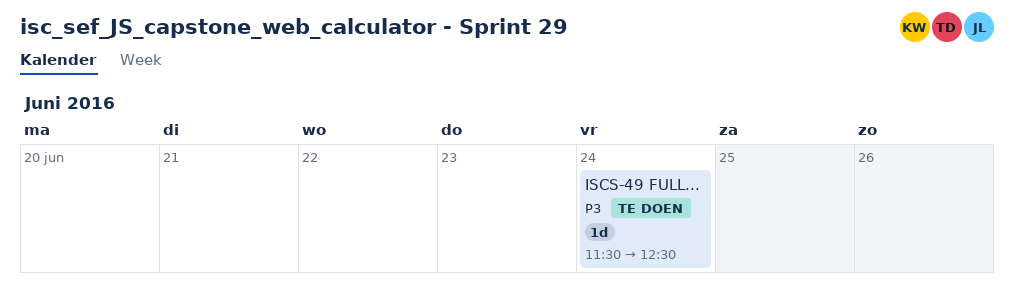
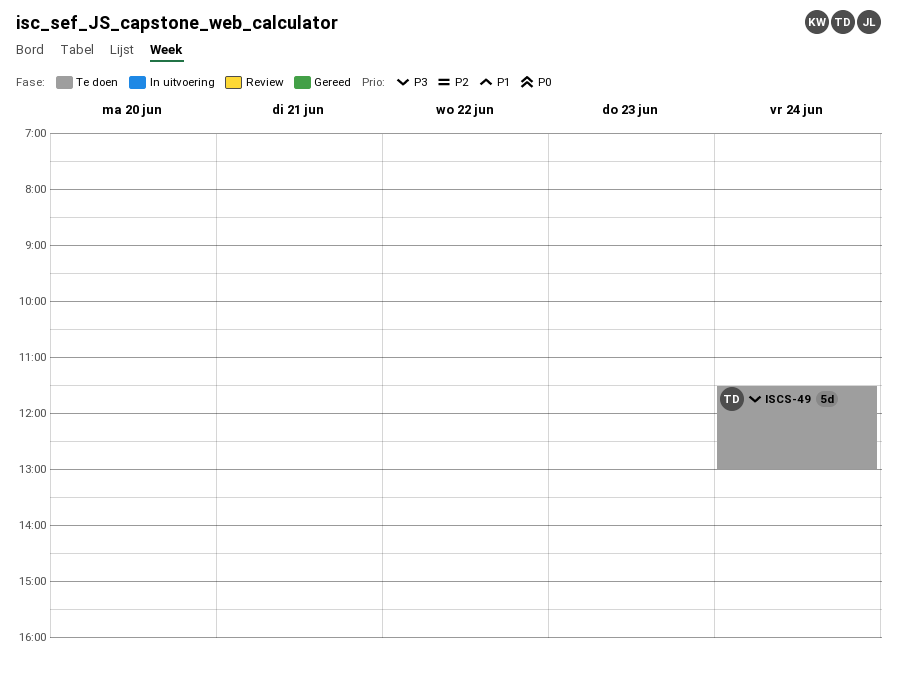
ISCS-49, estimate: 1d -> 5d
ISCS-49, ends: 12:30 -> 13:00

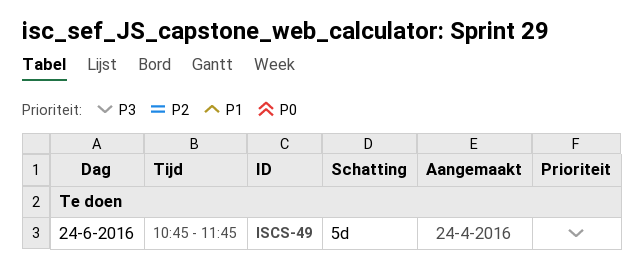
ISCS-49, begins: 11:30 -> 10:45
ISCS-49, ends: 13:00 -> 11:45

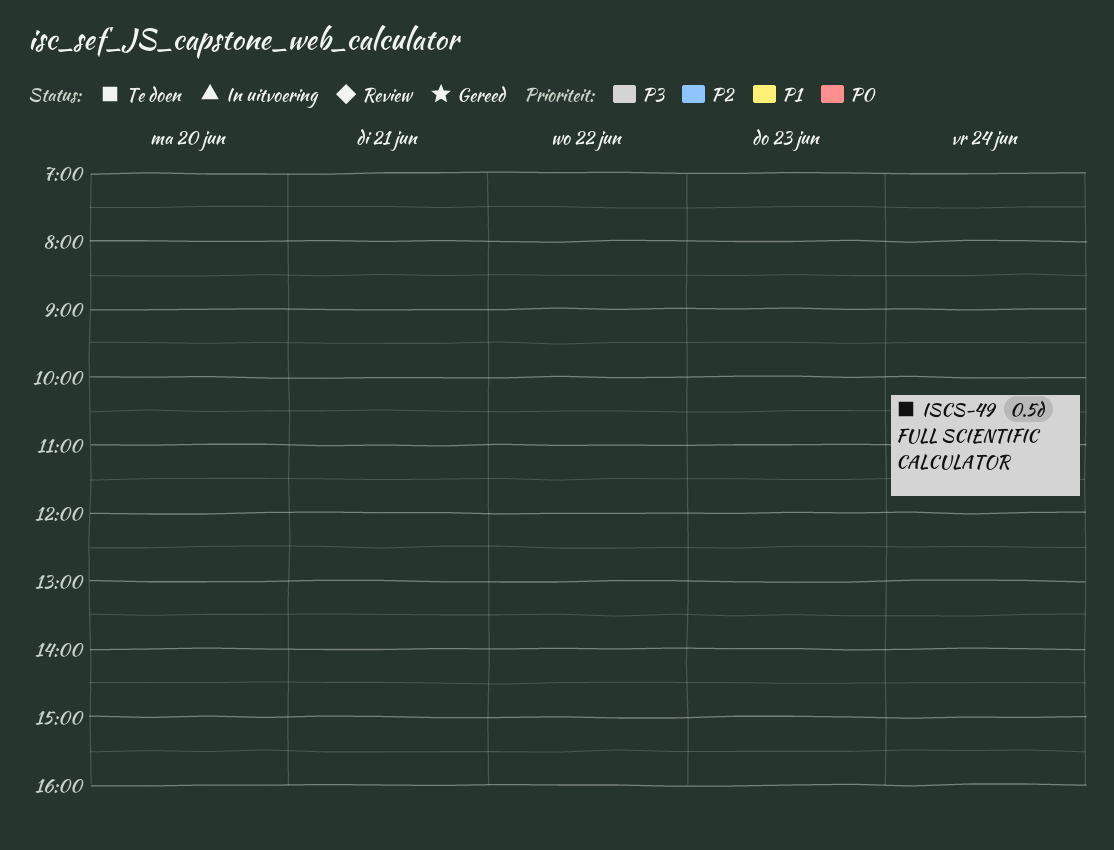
ISCS-49, estimate: 5d -> 0.5d
ISCS-49, begins: 10:45 -> 10:15

